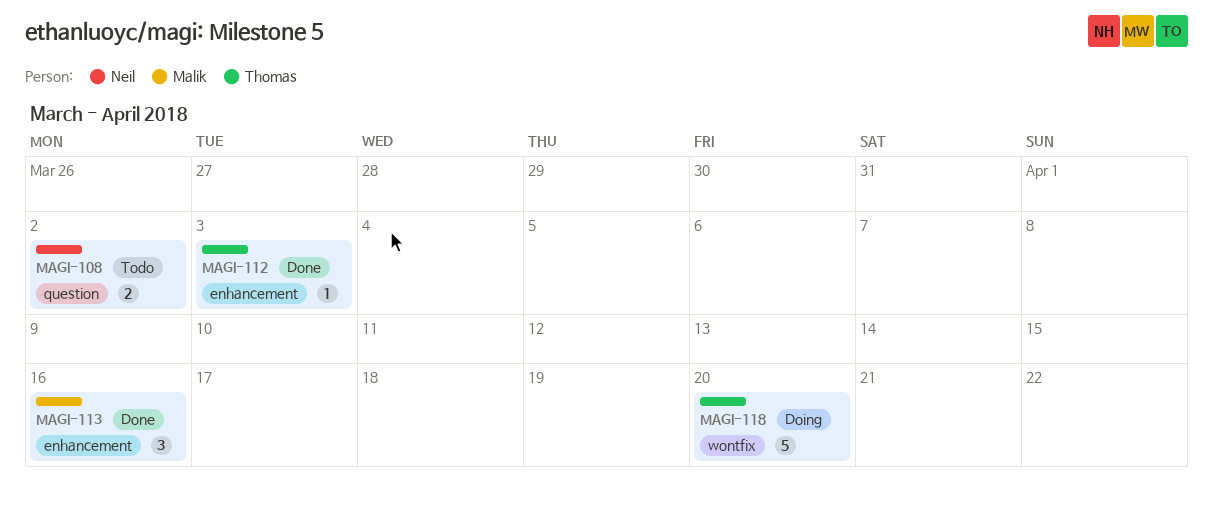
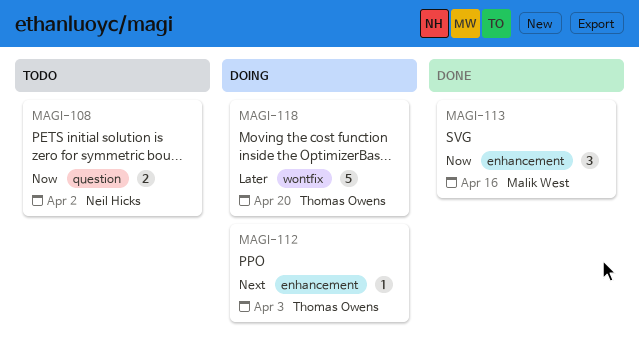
MAGI-112, status: Done -> Doing

